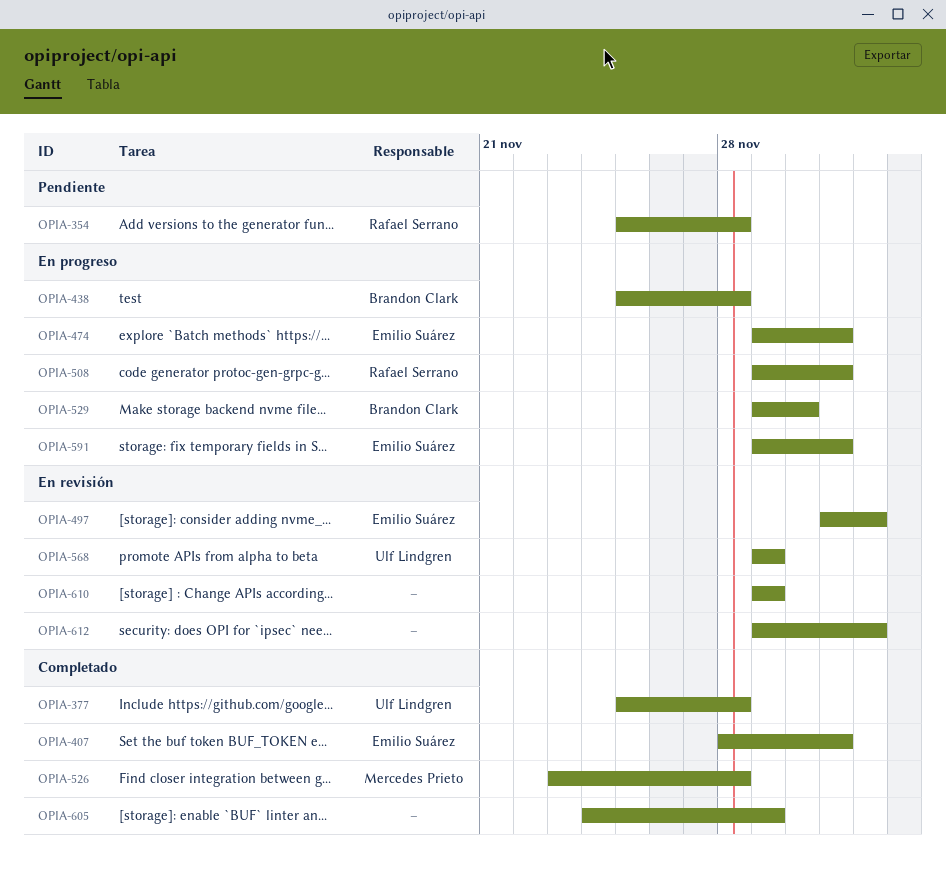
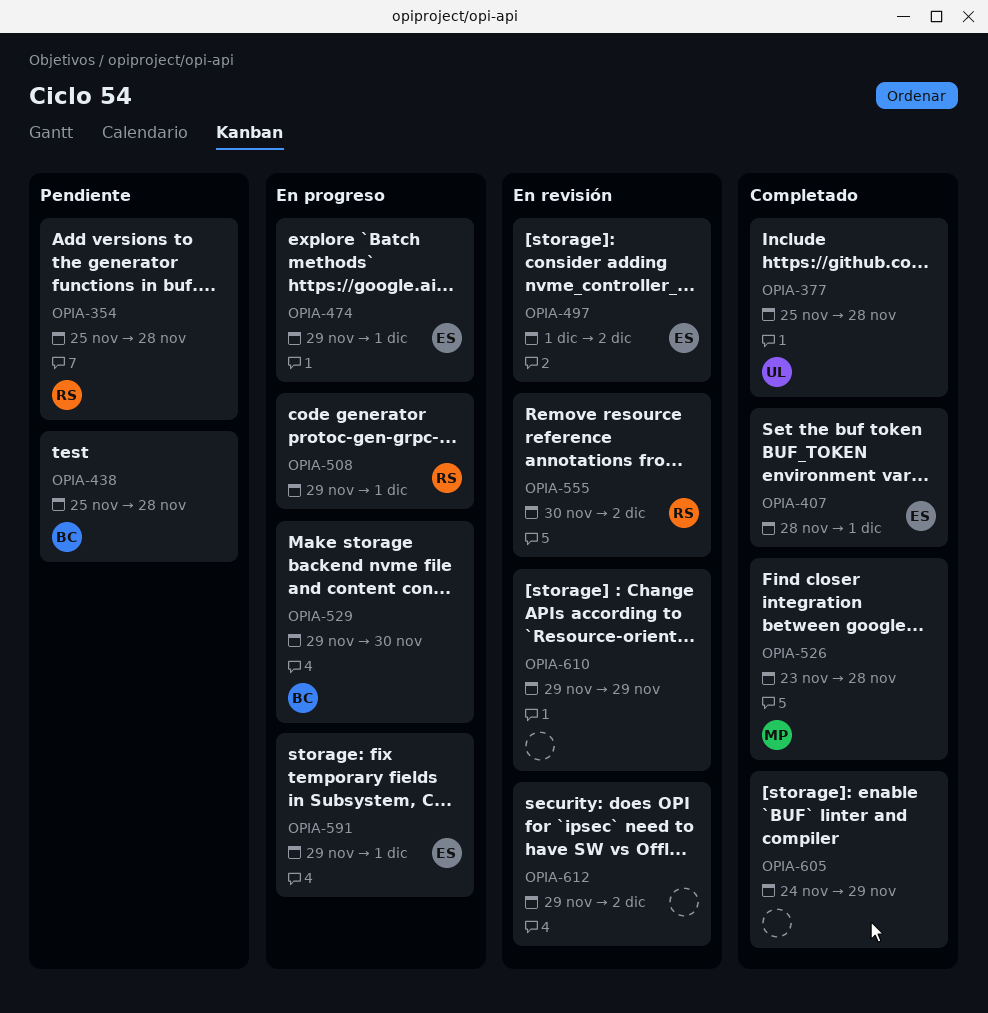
OPIA-438, status: En progreso -> Pendiente
OPIA-555: none -> present
OPIA-568: present -> none

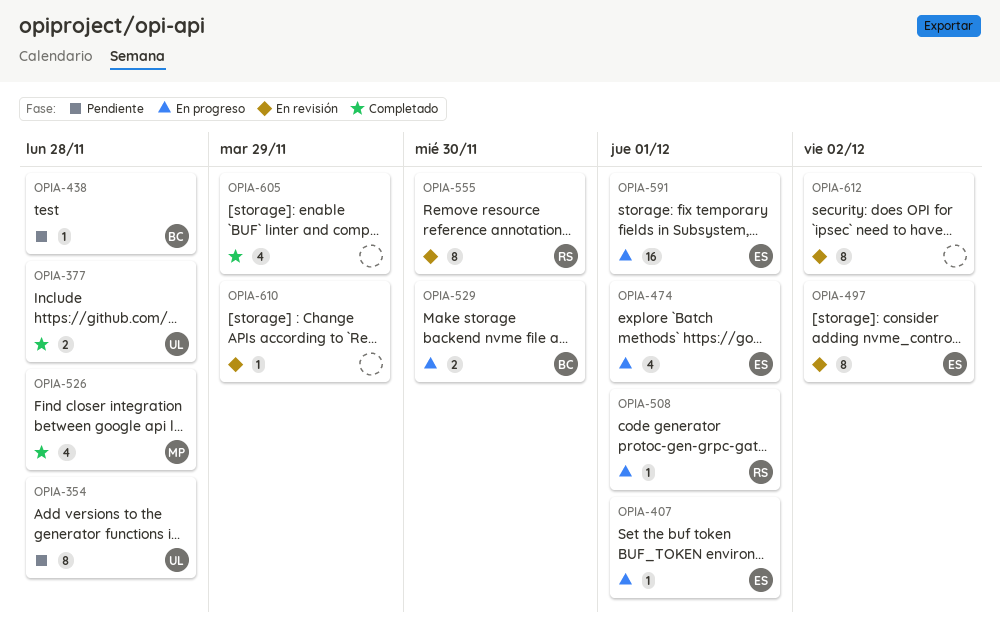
OPIA-354, owner: RS -> UL
OPIA-407, status: Completado -> En progreso
OPIA-555, due: Dec 2 -> Nov 30

